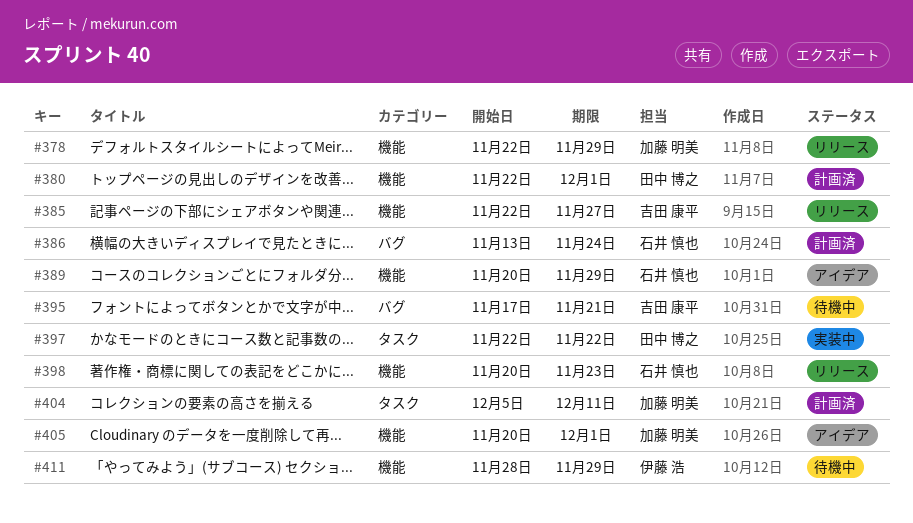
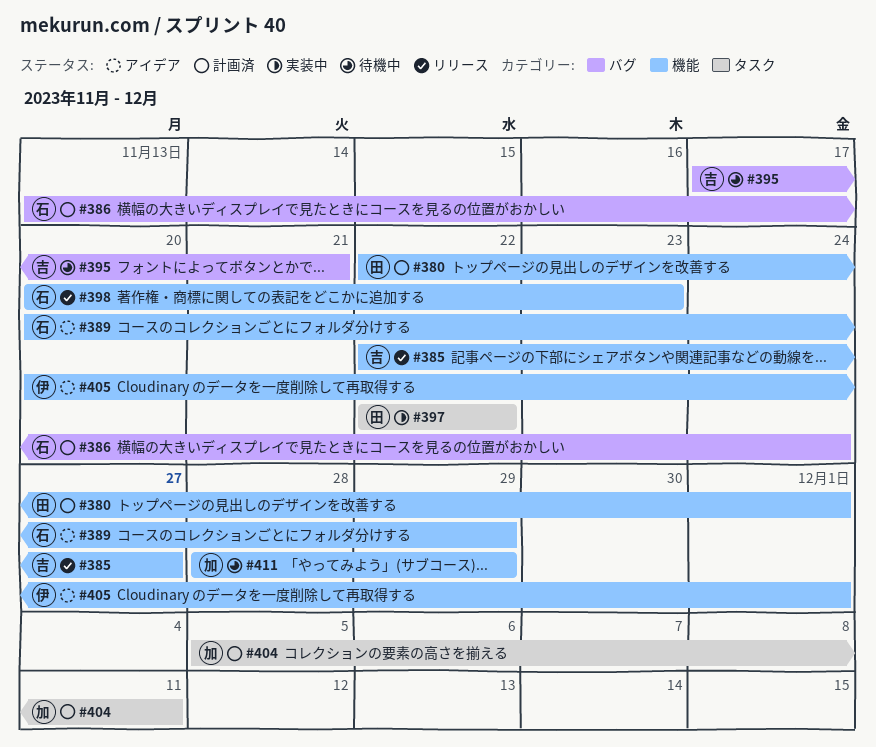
#378: present -> none
#405, owner: 加藤 明美 -> 伊藤 浩
#411, owner: 伊藤 浩 -> 加藤 明美

